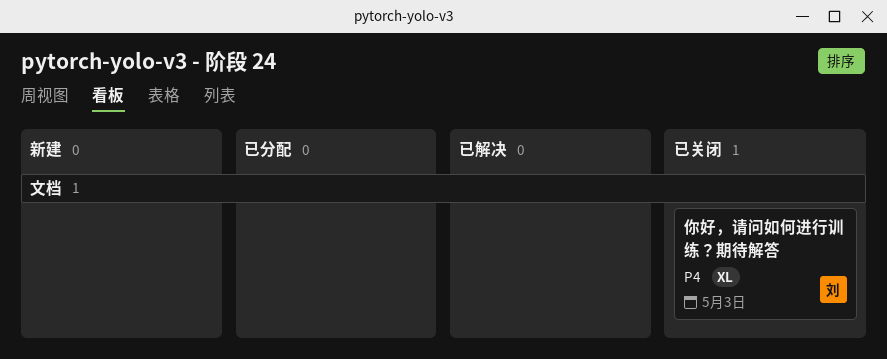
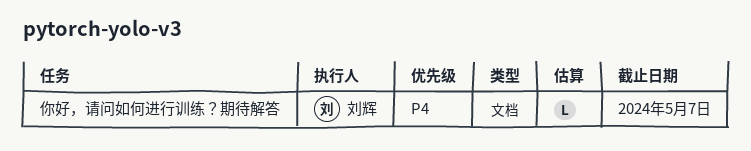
你好，请问如何进行训练？期待解答, estimate: XL -> L
你好，请问如何进行训练？期待解答, due: May 3 -> May 7

